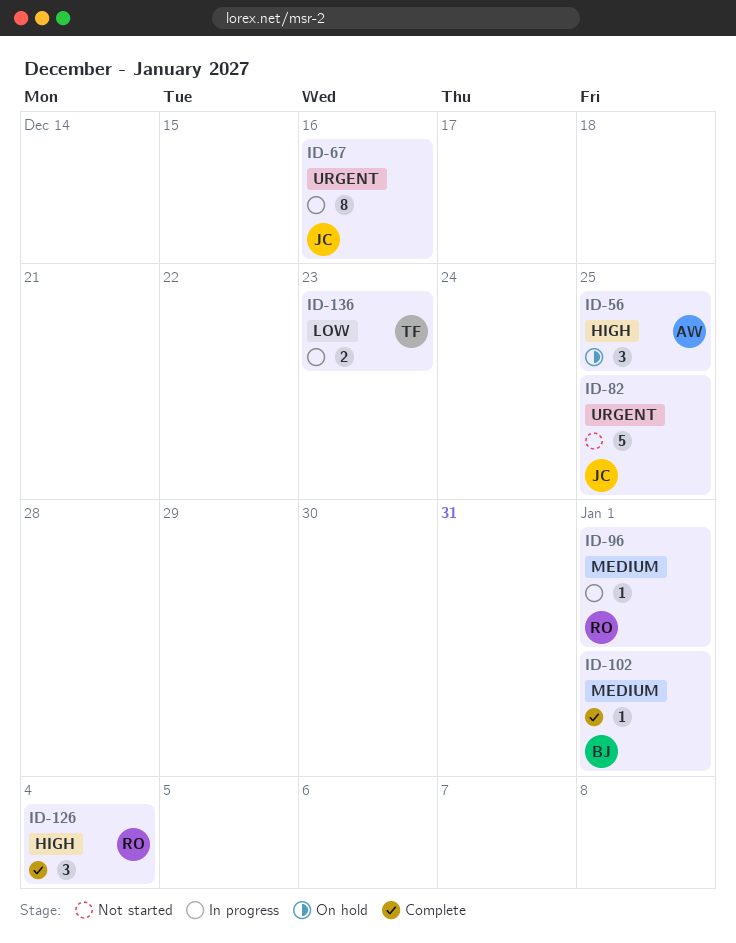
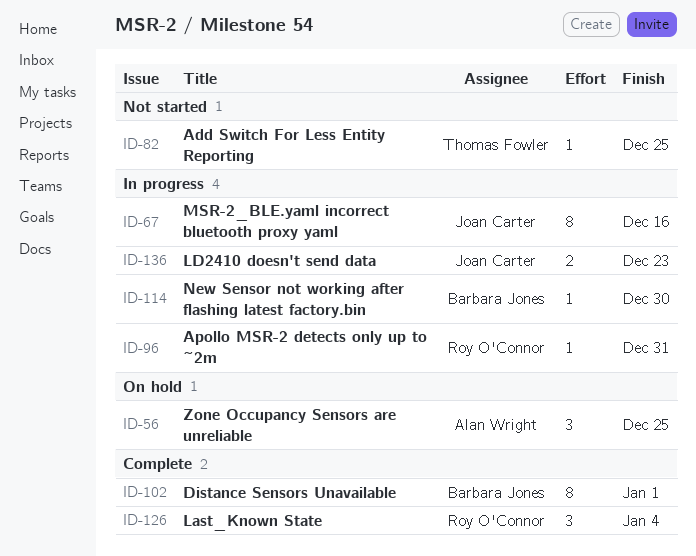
ID-82, owner: Joan Carter -> Thomas Fowler
ID-82, estimate: 5 -> 1
ID-96, due: Jan 1 -> Dec 31
ID-102, estimate: 1 -> 8
ID-114: none -> present
ID-136, owner: Thomas Fowler -> Joan Carter

